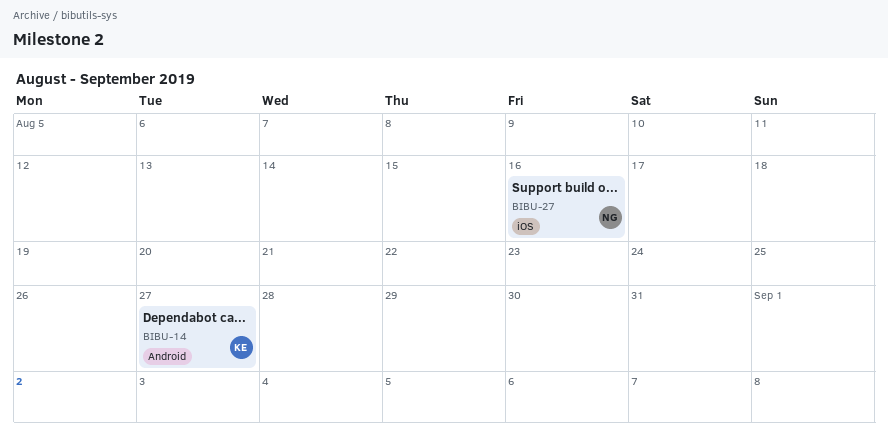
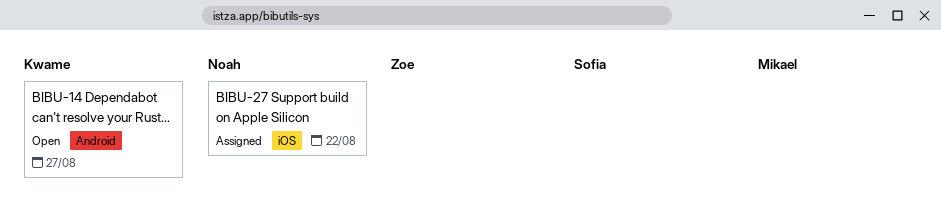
BIBU-27, due: Aug 16 -> Aug 22

